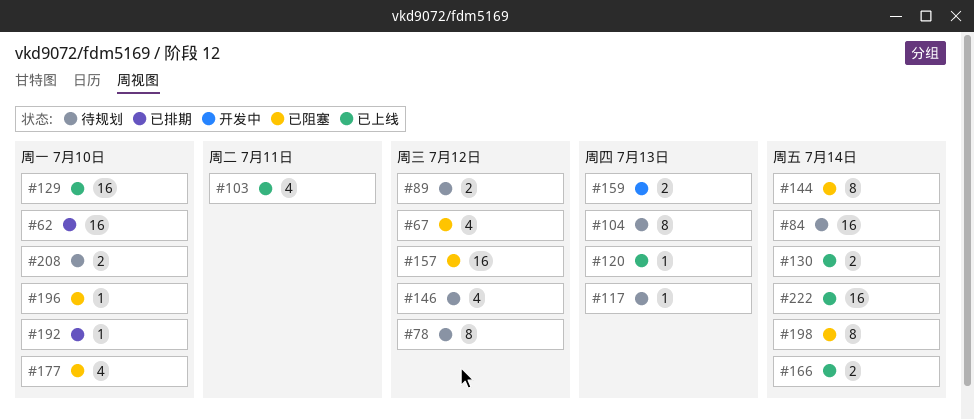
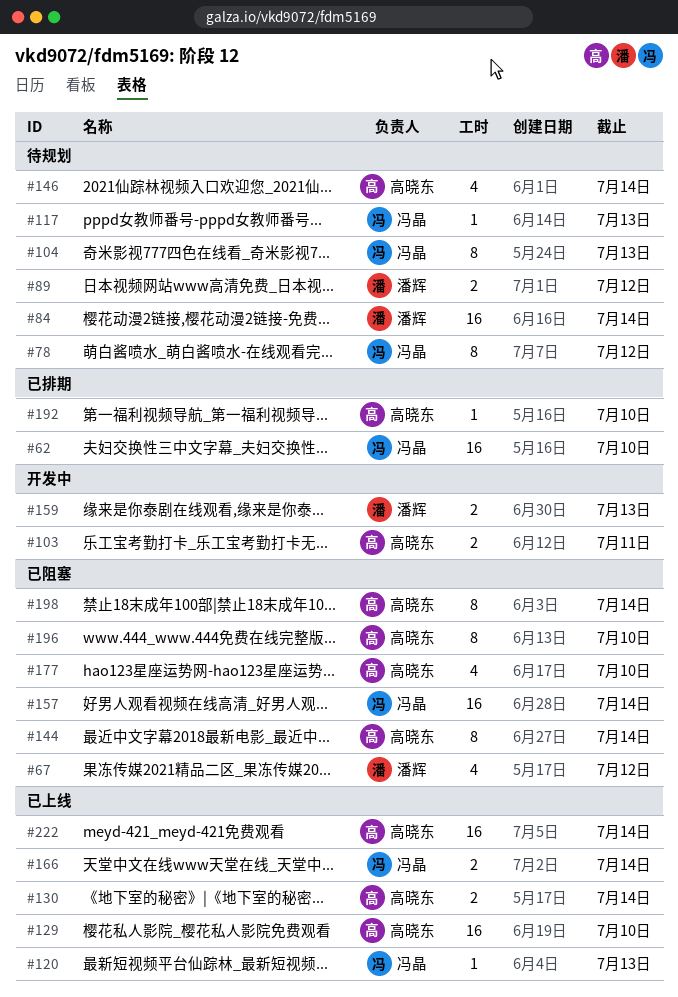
#103, status: 已上线 -> 开发中
#103, estimate: 4 -> 2
#146, due: Jul 12 -> Jul 14
#157, due: Jul 12 -> Jul 14
#196, estimate: 1 -> 8
#208: present -> none

